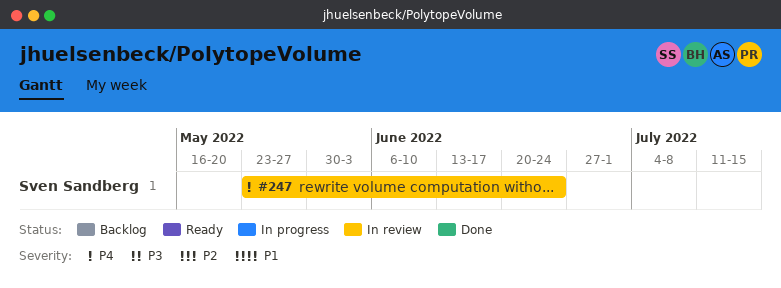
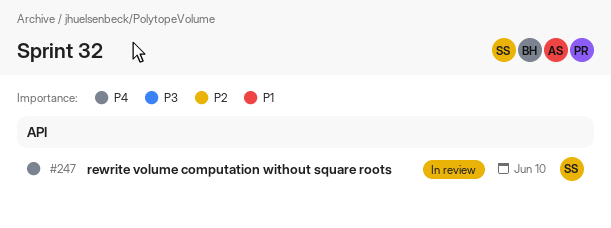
#247, due: Jun 24 -> Jun 10

